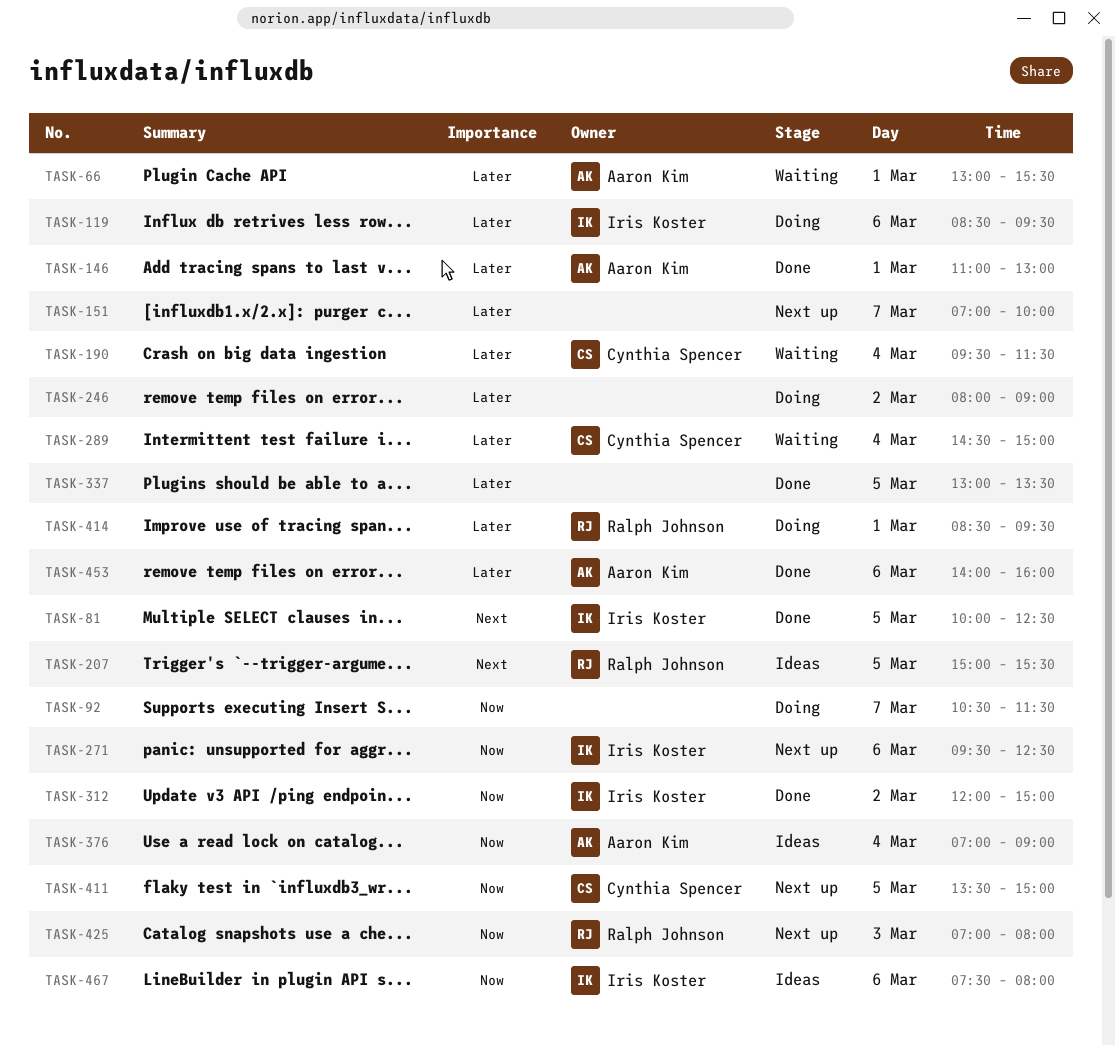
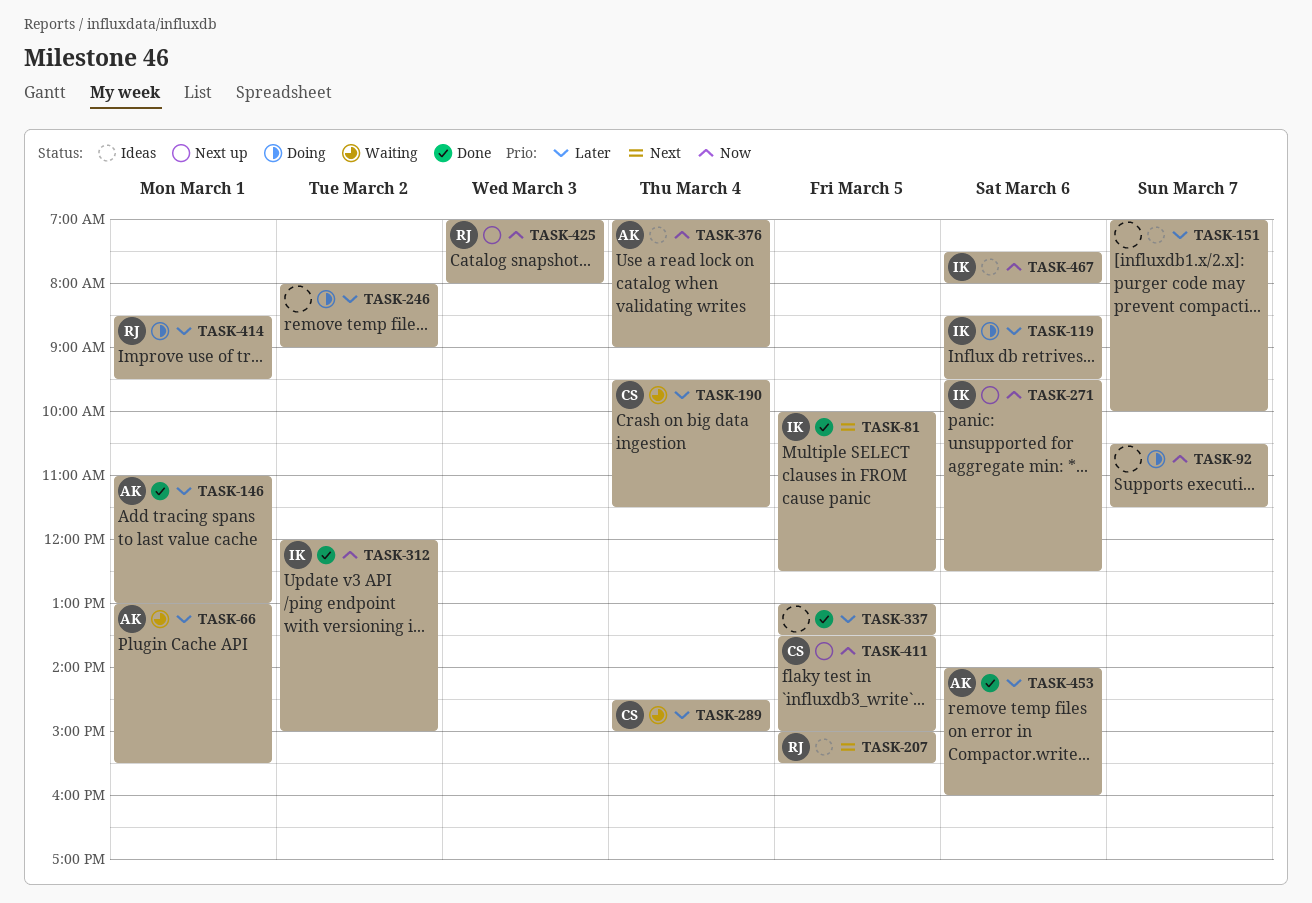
TASK-151, status: Next up -> Ideas

